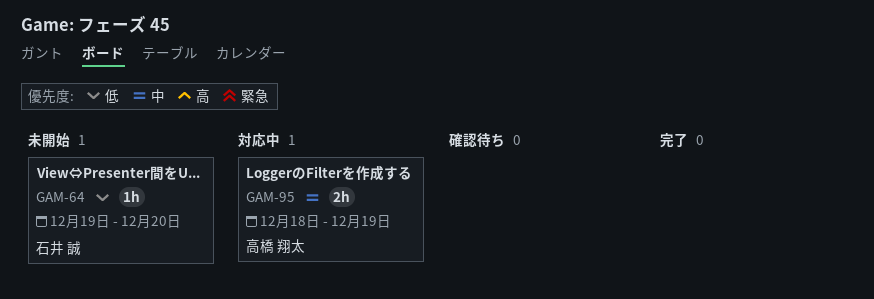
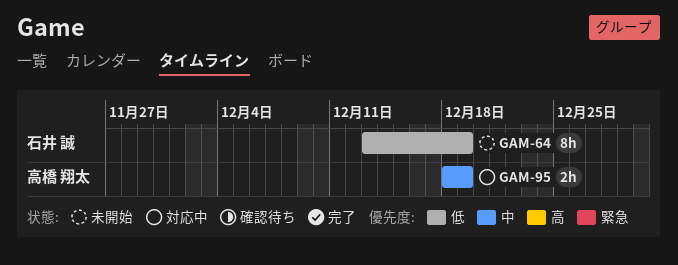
GAM-64, estimate: 1h -> 8h
GAM-64, start: Dec 19 -> Dec 13
GAM-64, due: Dec 20 -> Dec 19

